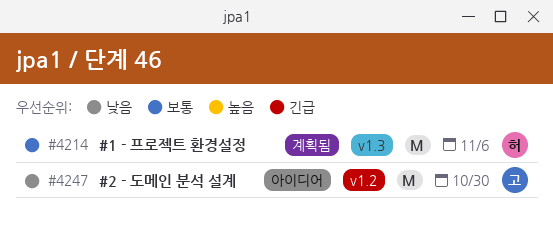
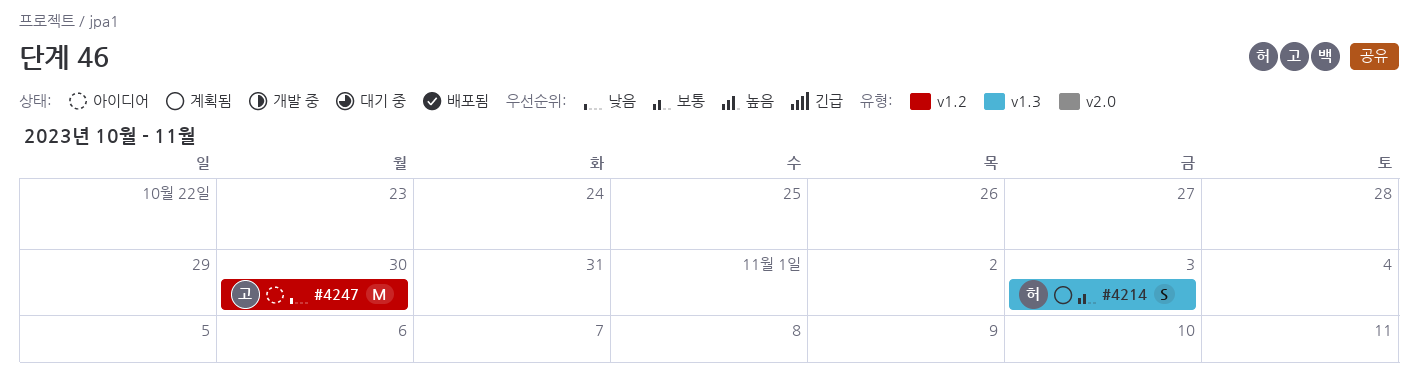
#4214, estimate: M -> S
#4214, due: Nov 6 -> Nov 3

